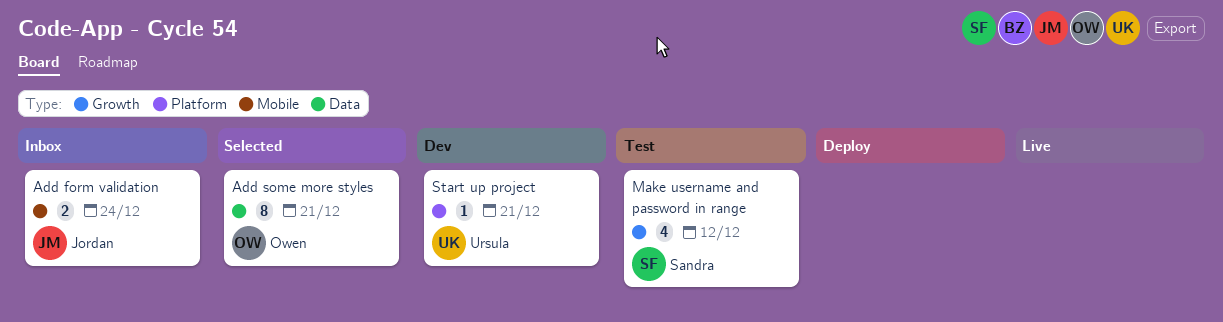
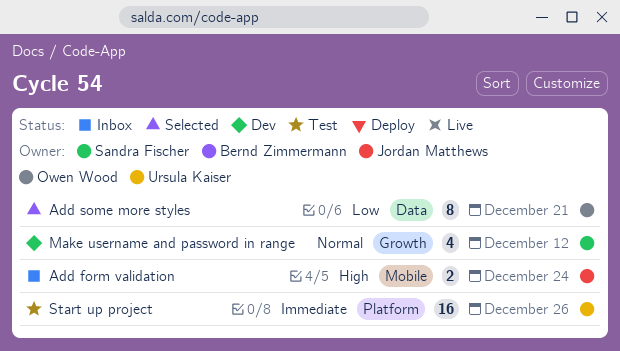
Make username and password in range, status: Test -> Dev
Start up project, status: Dev -> Test
Start up project, estimate: 1 -> 16
Start up project, due: Dec 21 -> Dec 26

